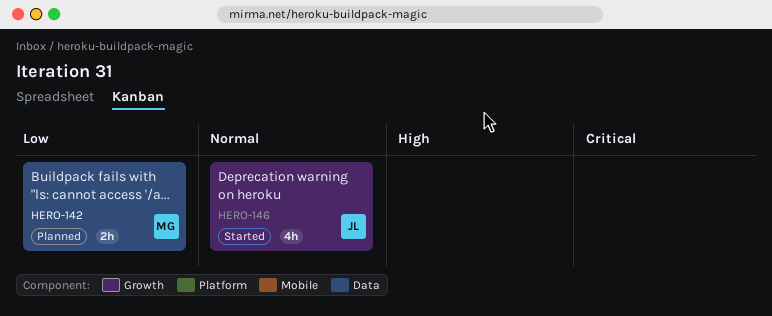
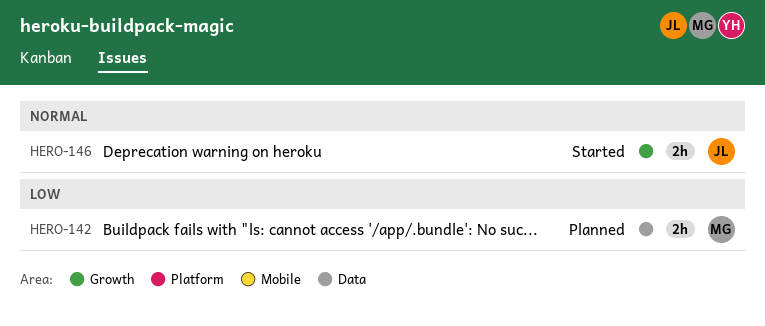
HERO-146, estimate: 4h -> 2h

